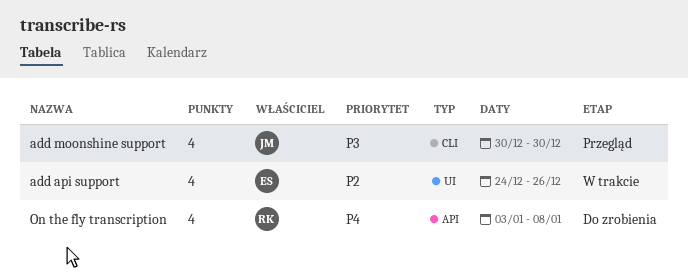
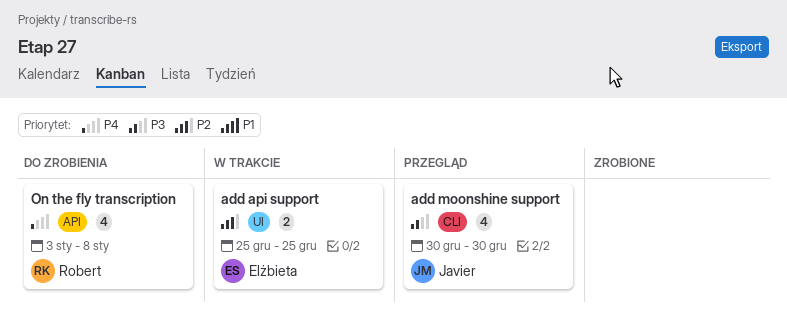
add api support, estimate: 4 -> 2
add api support, start: Dec 24 -> Dec 25
add api support, due: Dec 26 -> Dec 25

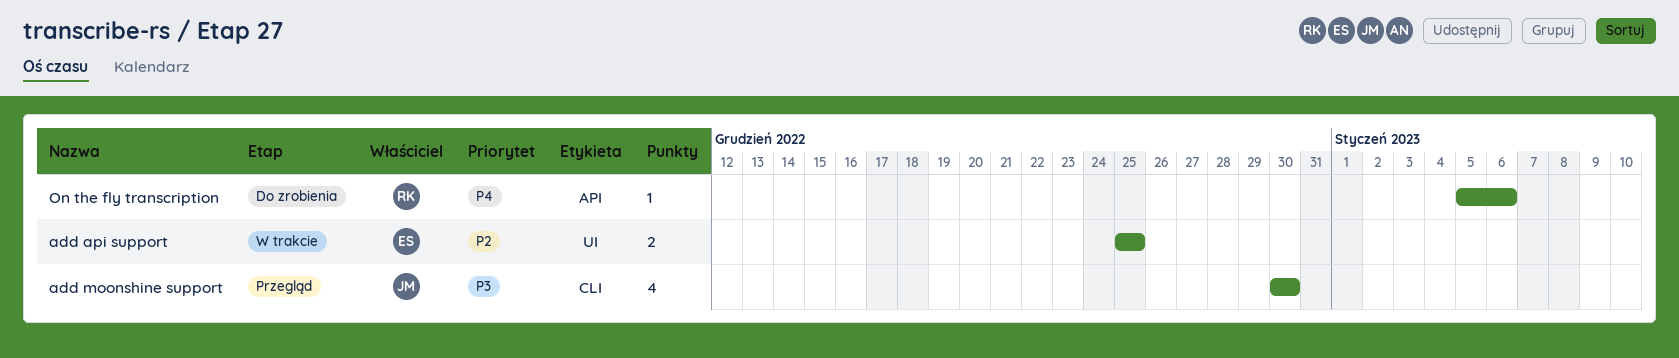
On the fly transcription, estimate: 4 -> 1
On the fly transcription, start: Jan 3 -> Jan 5
On the fly transcription, due: Jan 8 -> Jan 6

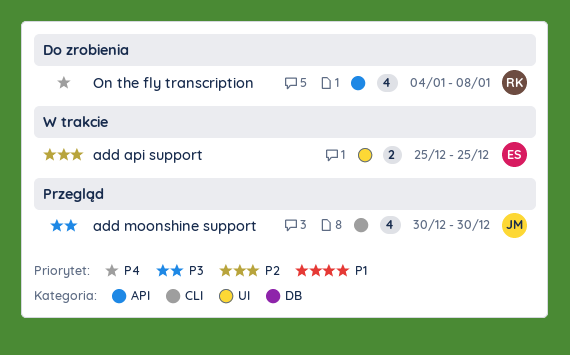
On the fly transcription, estimate: 1 -> 4
On the fly transcription, start: Jan 5 -> Jan 4
On the fly transcription, due: Jan 6 -> Jan 8

